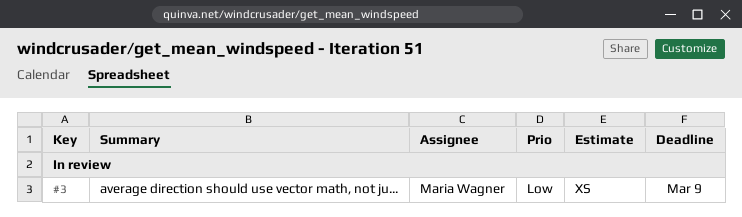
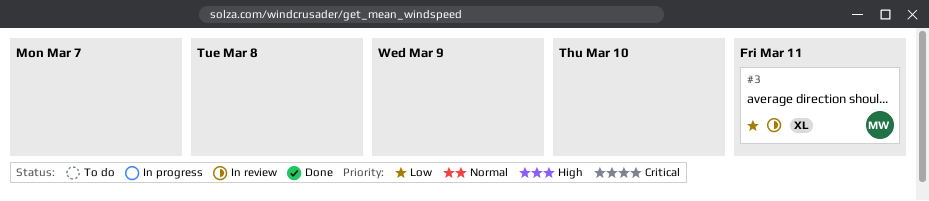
#3, estimate: XS -> XL
#3, due: Mar 9 -> Mar 11

